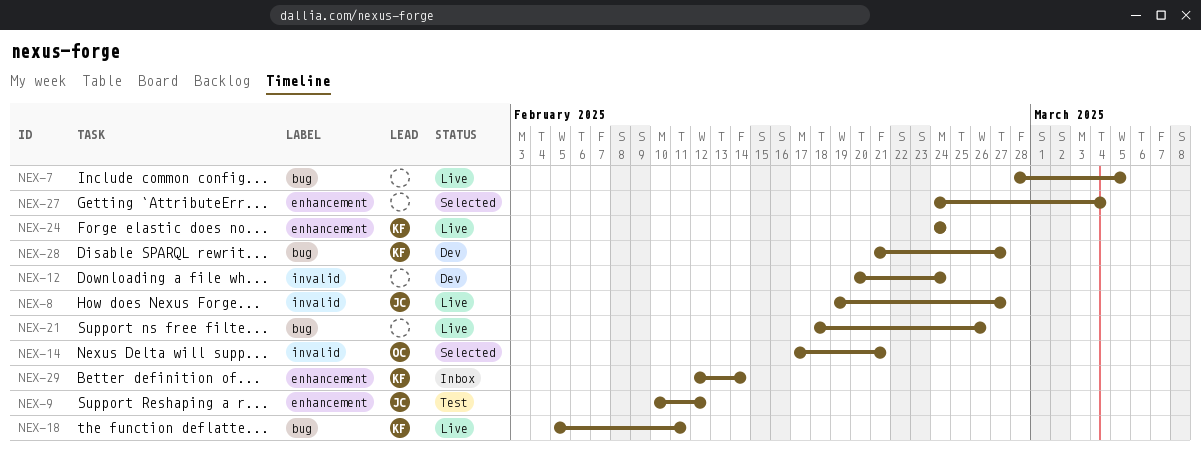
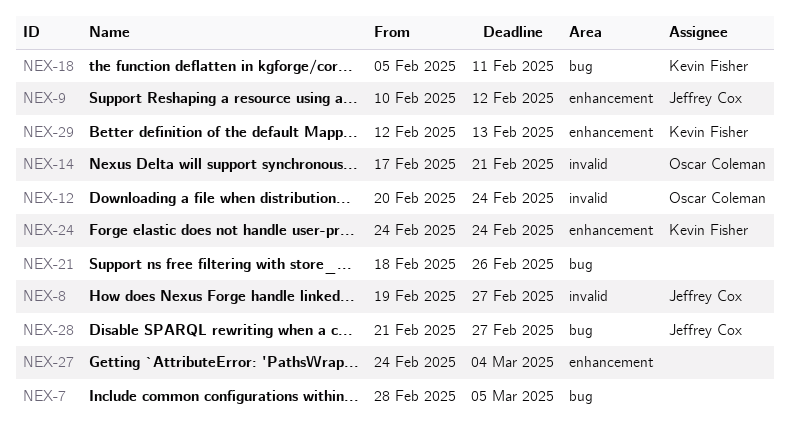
NEX-12, owner: none -> Oscar Coleman
NEX-28, owner: Kevin Fisher -> Jeffrey Cox
NEX-29, due: Feb 14 -> Feb 13

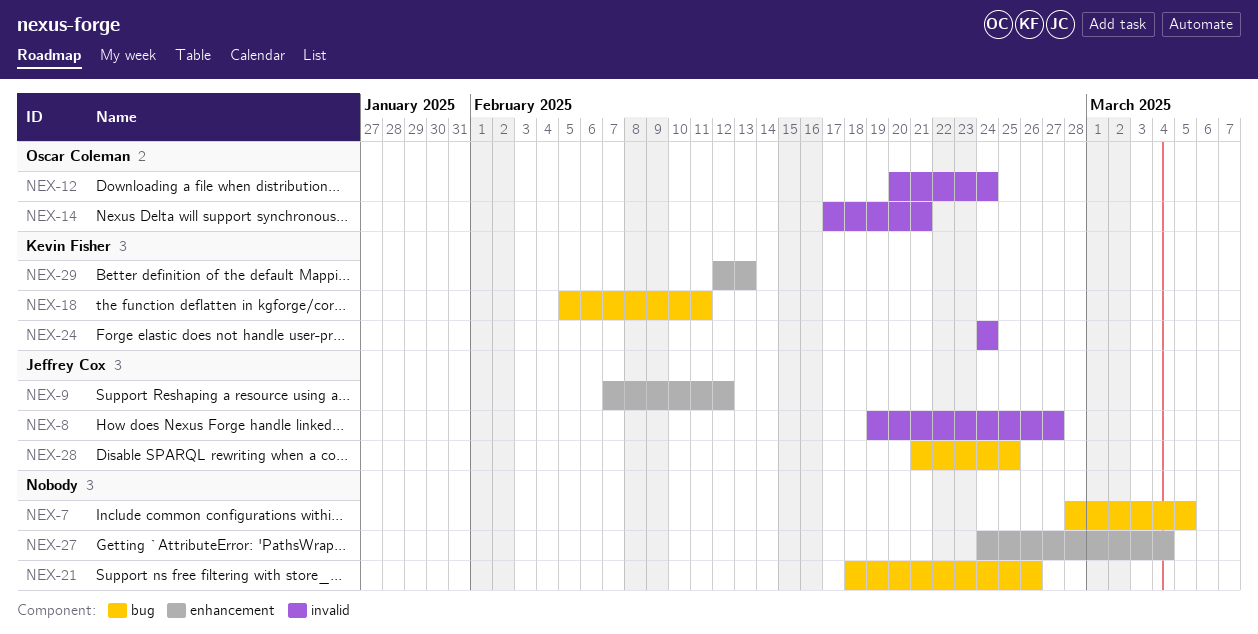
NEX-9, start: Feb 10 -> Feb 7
NEX-24, label: enhancement -> invalid
NEX-28, due: Feb 27 -> Feb 25

